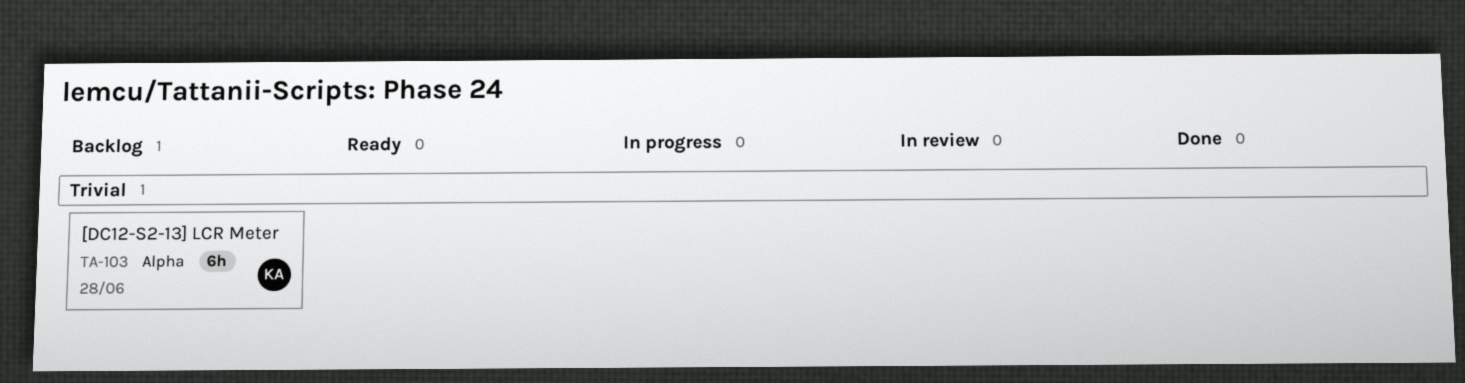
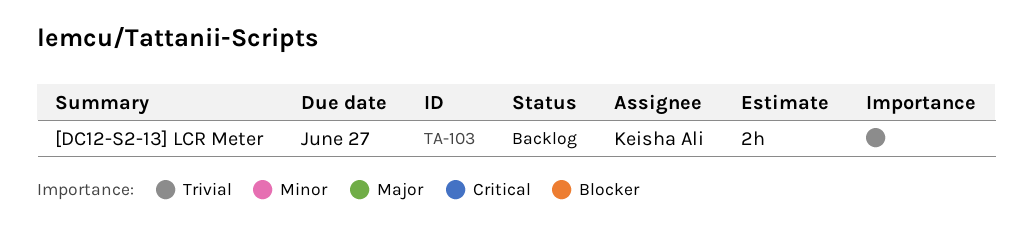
TA-103, estimate: 6h -> 2h
TA-103, due: Jun 28 -> Jun 27

